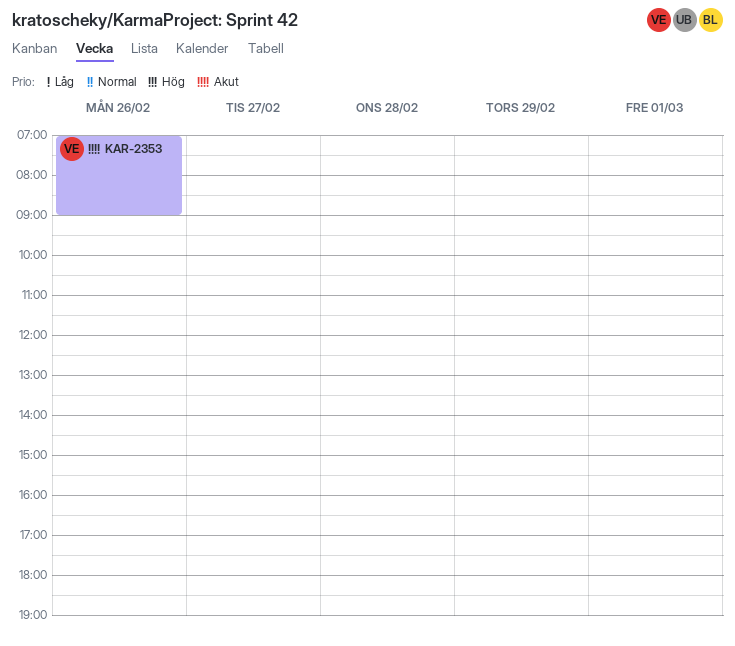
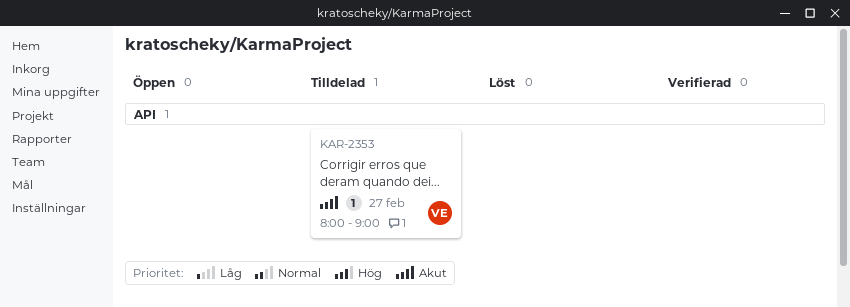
KAR-2353, day: Feb 26 -> Feb 27
KAR-2353, begins: 07:00 -> 08:00

